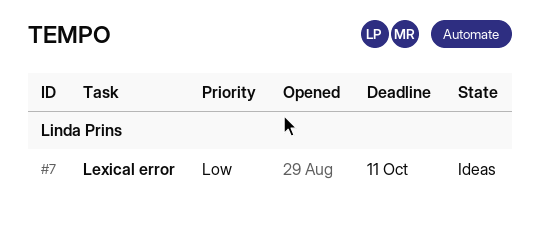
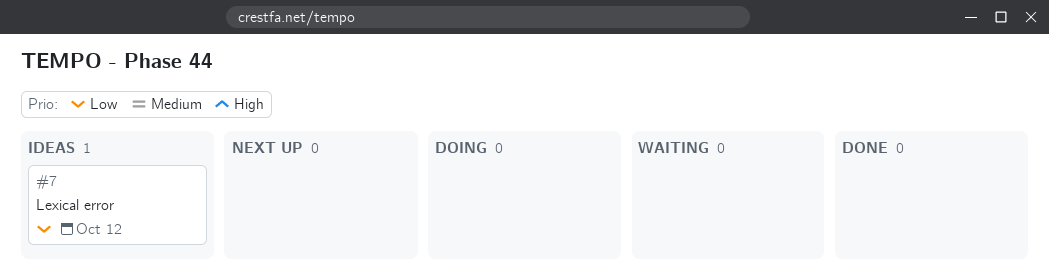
#7, due: Oct 11 -> Oct 12

